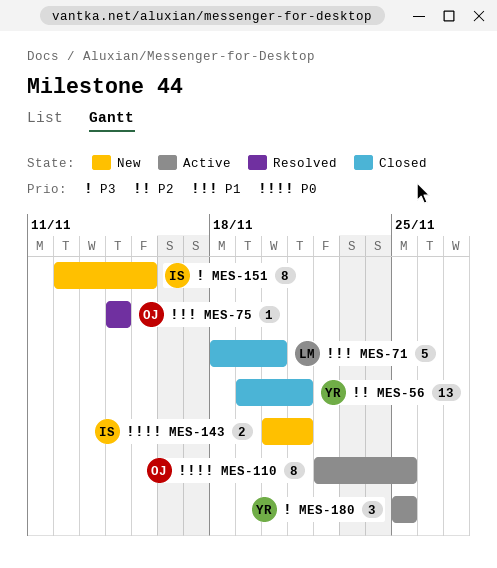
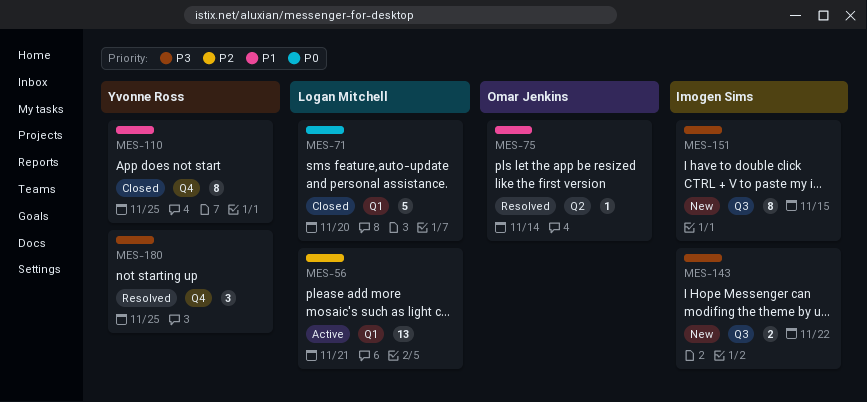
MES-56, status: Closed -> Active
MES-56, owner: Yvonne Ross -> Logan Mitchell
MES-71, priority: P1 -> P0
MES-110, status: Active -> Closed
MES-110, owner: Omar Jenkins -> Yvonne Ross
MES-110, priority: P0 -> P1
MES-143, priority: P0 -> P3
MES-143, due: Nov 21 -> Nov 22
MES-180, status: Active -> Resolved

